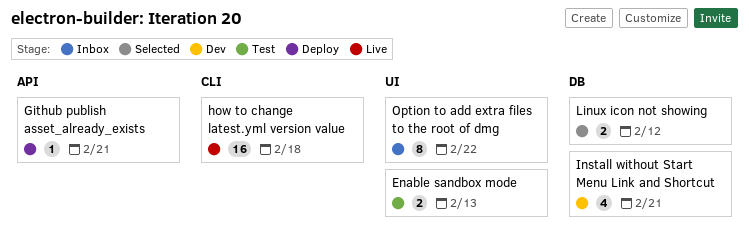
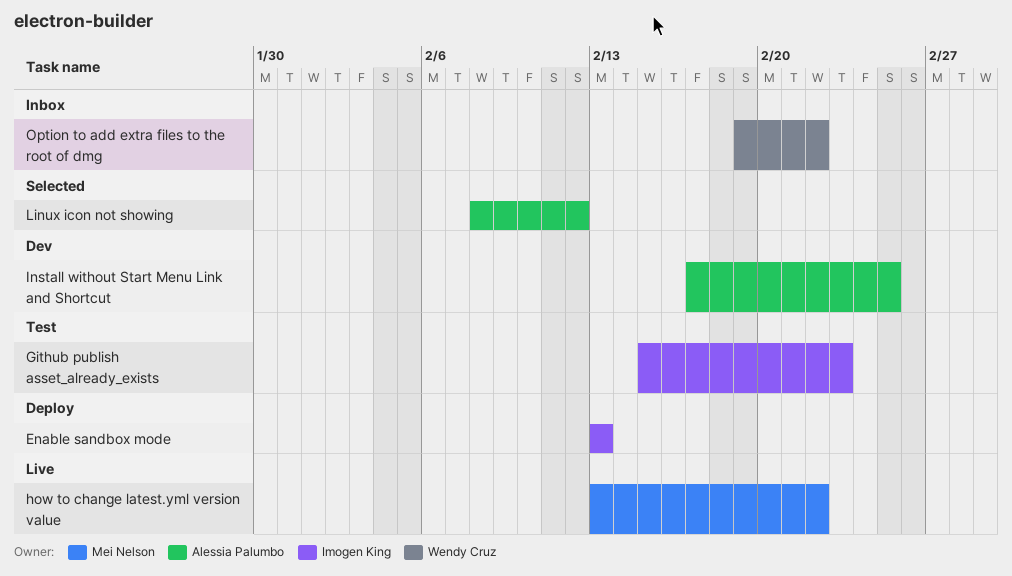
Enable sandbox mode, status: Test -> Deploy
Github publish asset_already_exists, status: Deploy -> Test
Github publish asset_already_exists, due: Feb 21 -> Feb 23
how to change latest.yml version value, due: Feb 18 -> Feb 22
Install without Start Menu Link and Shortcut, due: Feb 21 -> Feb 25

